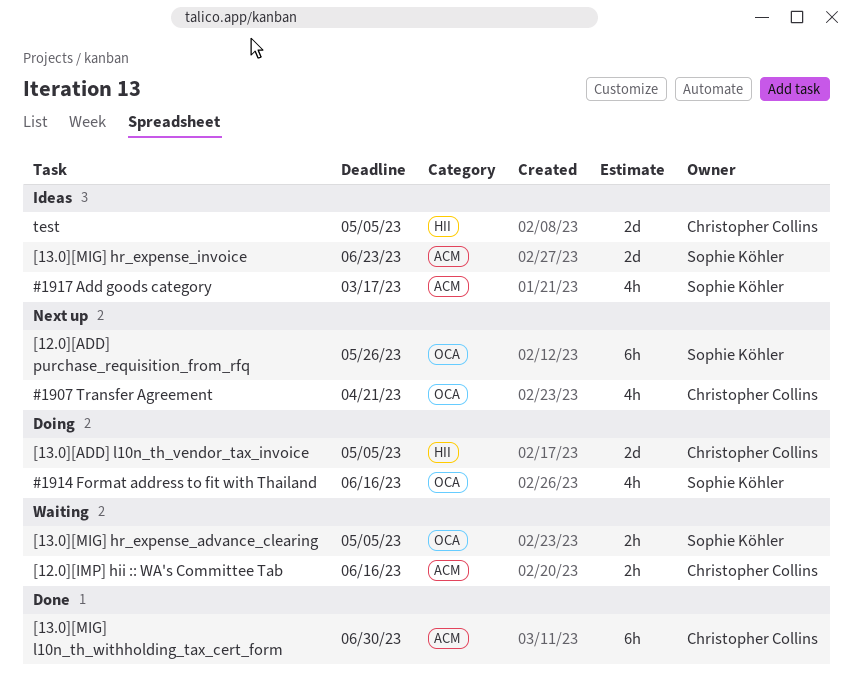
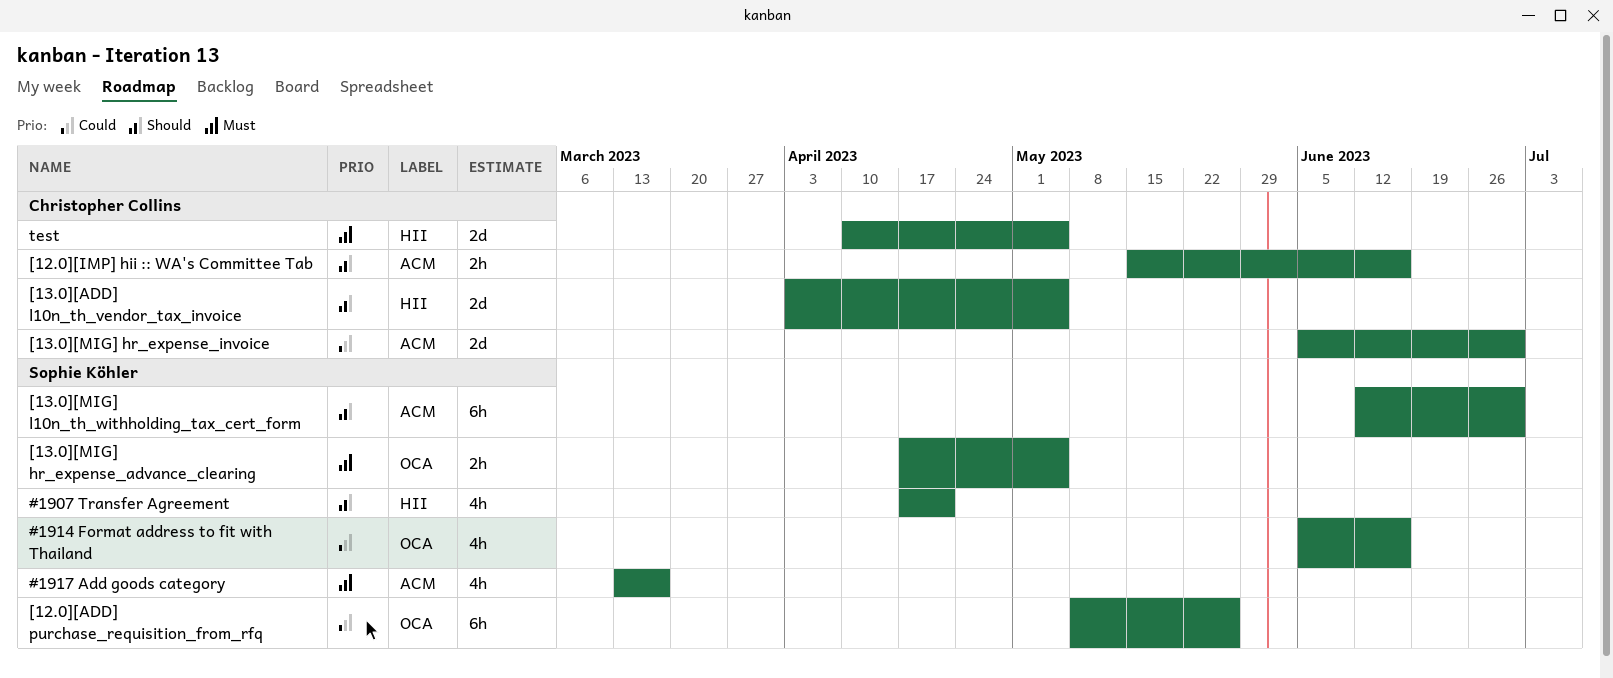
#1907 Transfer Agreement, owner: Christopher Collins -> Sophie Köhler
#1907 Transfer Agreement, label: OCA -> HII
[13.0][MIG] hr_expense_invoice, owner: Sophie Köhler -> Christopher Collins
[13.0][MIG] hr_expense_invoice, due: Jun 23 -> Jun 30
[13.0][MIG] l10n_th_withholding_tax_cert_form, owner: Christopher Collins -> Sophie Köhler

